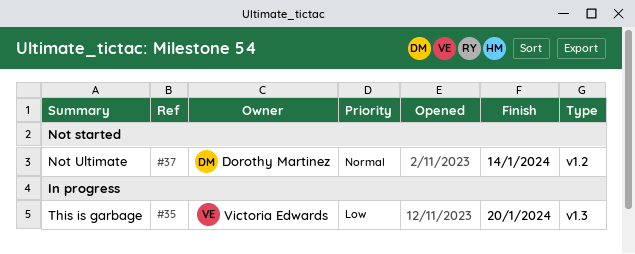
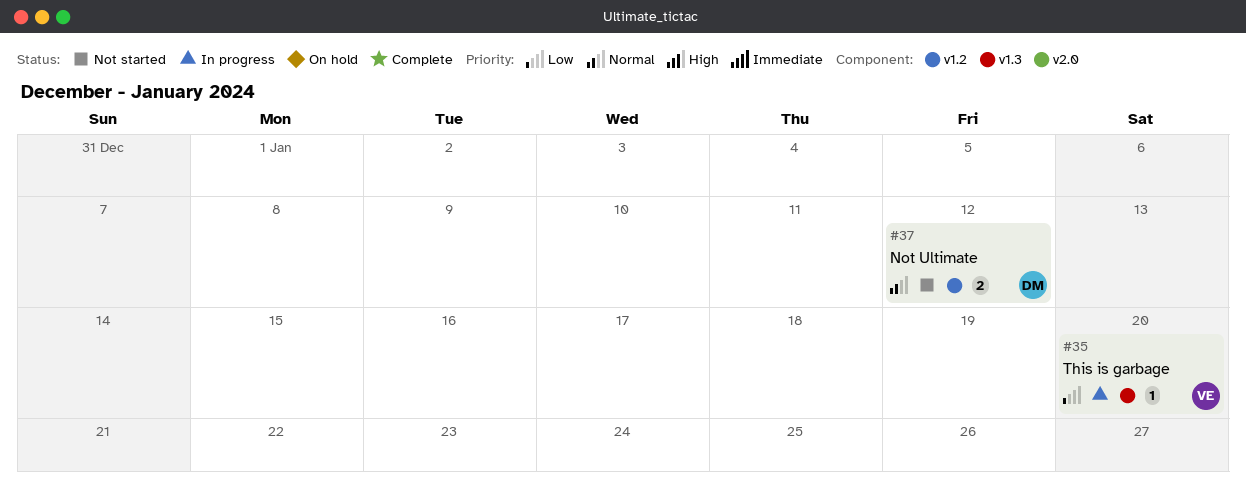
#37, due: Jan 14 -> Jan 12

